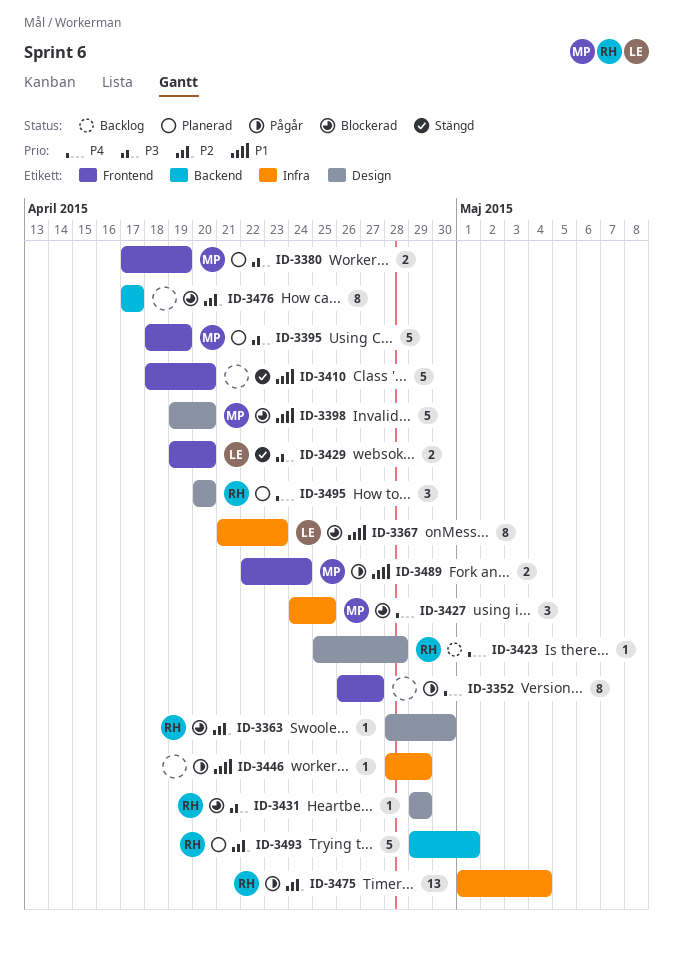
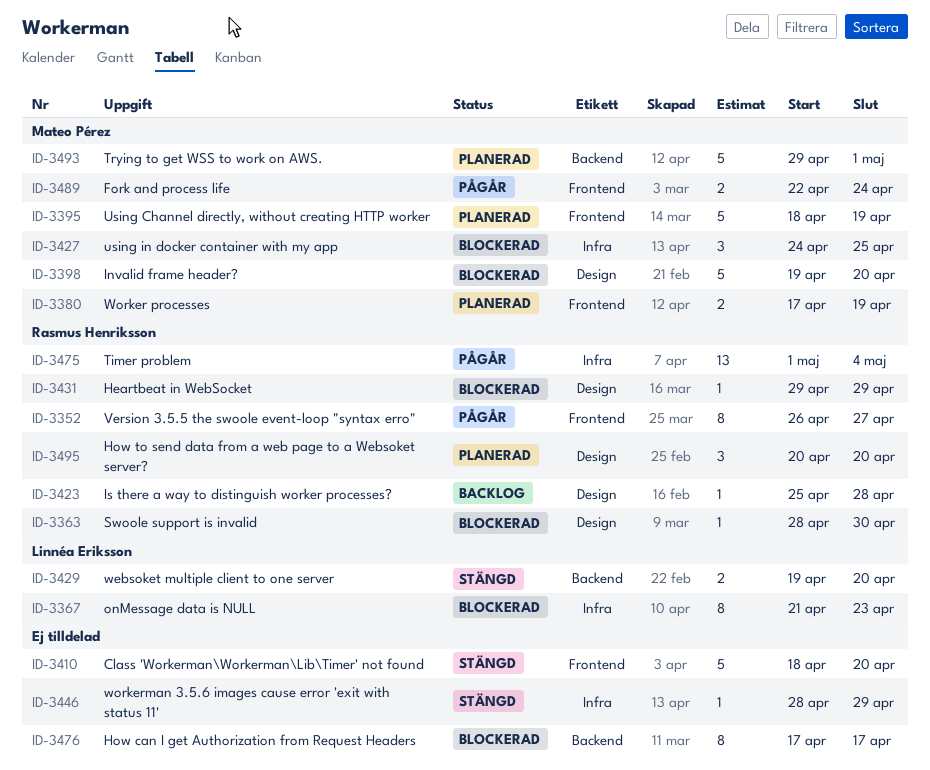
ID-3352, owner: none -> Rasmus Henriksson
ID-3429, label: Frontend -> Backend
ID-3446, status: Pågår -> Stängd
ID-3493, owner: Rasmus Henriksson -> Mateo Pérez

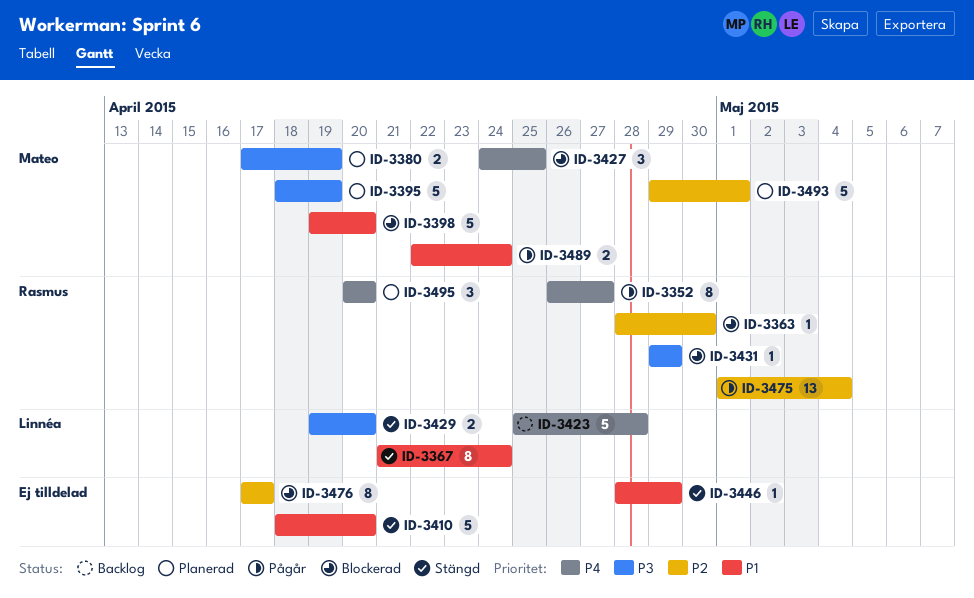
ID-3367, status: Blockerad -> Stängd
ID-3367, due: Apr 23 -> Apr 24
ID-3423, owner: Rasmus Henriksson -> Linnéa Eriksson
ID-3423, estimate: 1 -> 5

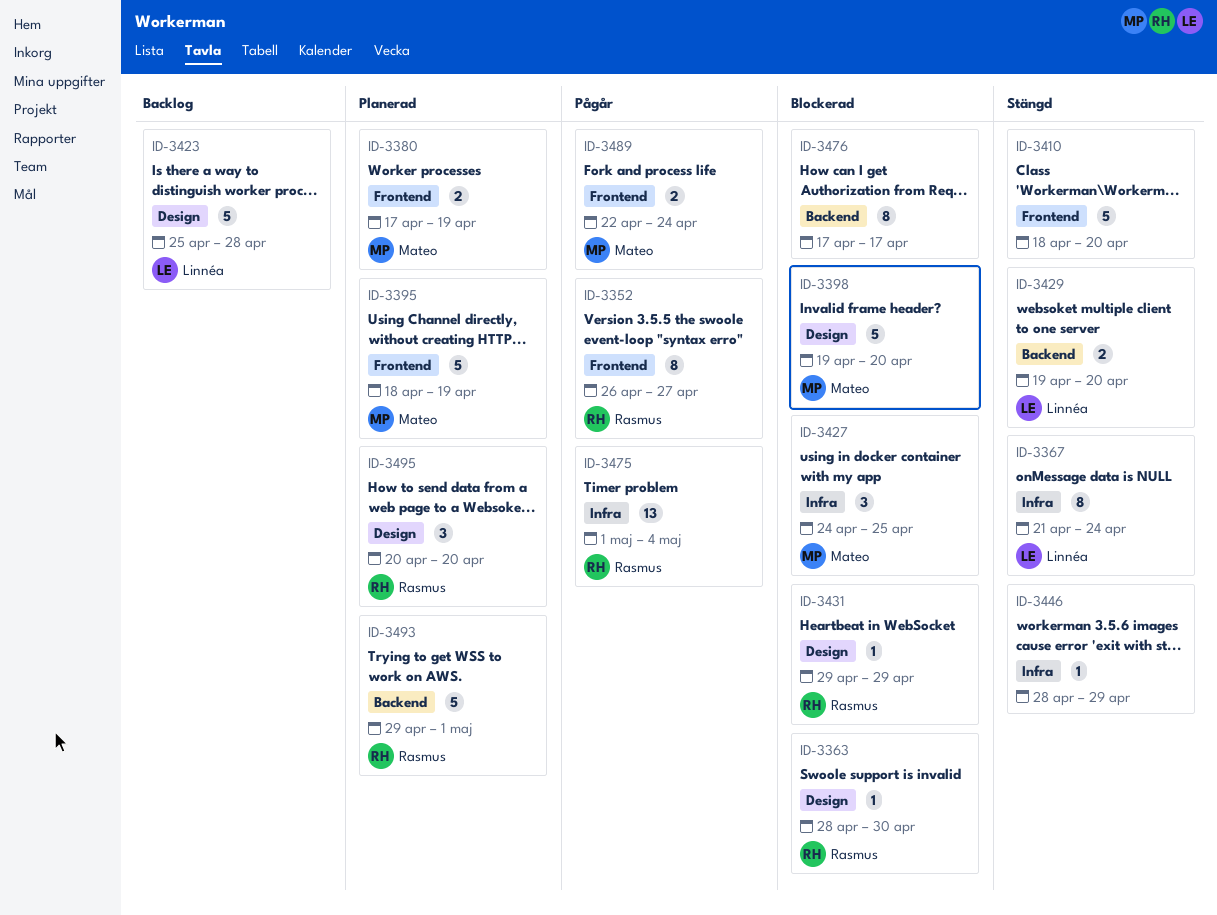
ID-3493, owner: Mateo -> Rasmus

